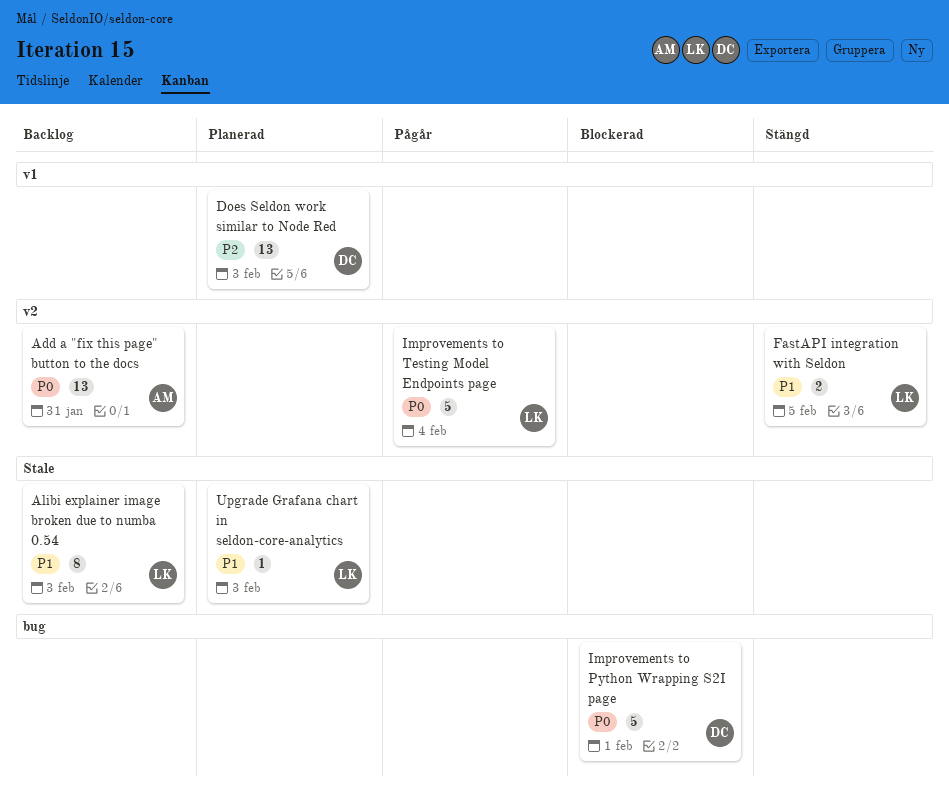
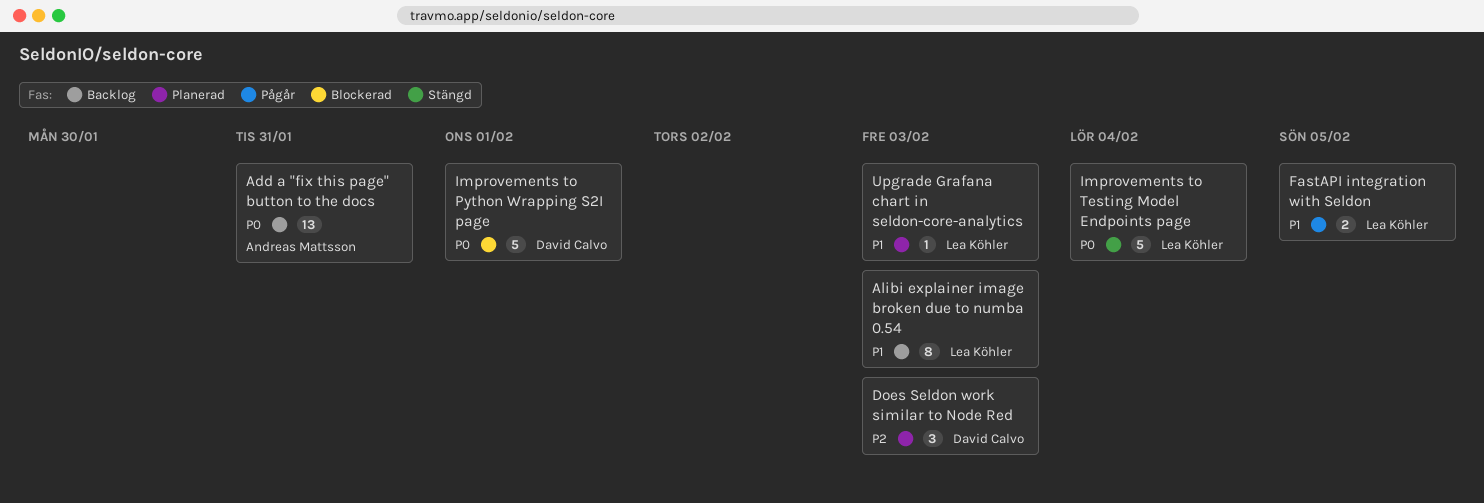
Does Seldon work similar to Node Red, estimate: 13 -> 3
FastAPI integration with Seldon, status: Stängd -> Pågår
Improvements to Testing Model Endpoints page, status: Pågår -> Stängd

